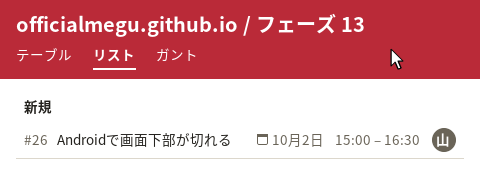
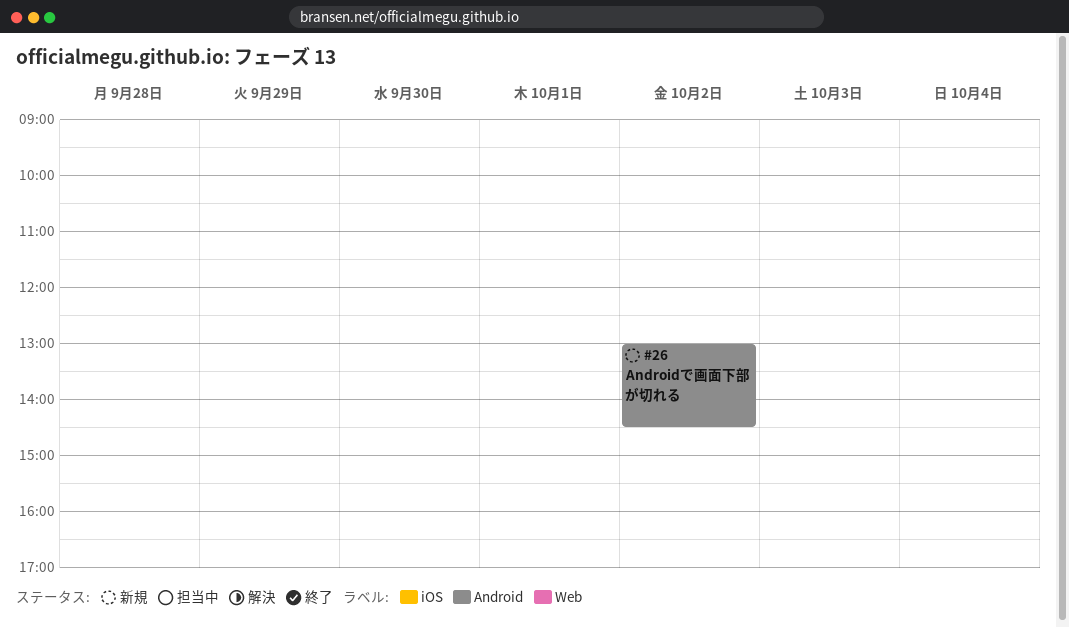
#26, begins: 15:00 -> 13:00
#26, ends: 16:30 -> 14:30

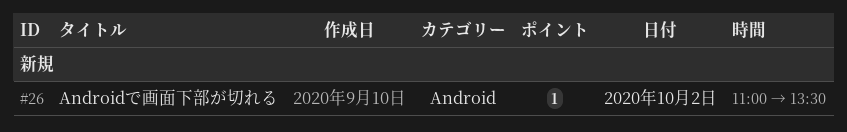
#26, begins: 13:00 -> 11:00
#26, ends: 14:30 -> 13:30

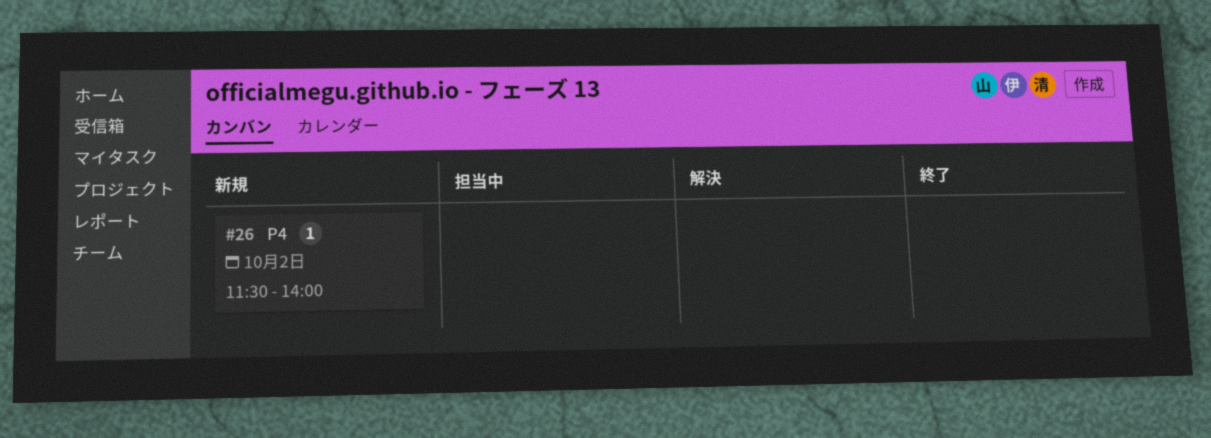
#26, begins: 11:00 -> 11:30
#26, ends: 13:30 -> 14:00

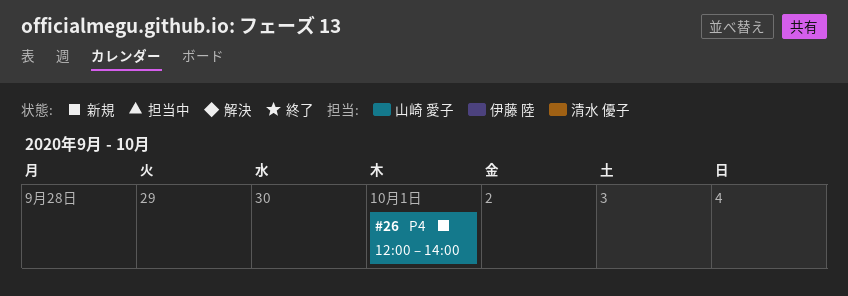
#26, day: Oct 2 -> Oct 1
#26, begins: 11:30 -> 12:00

